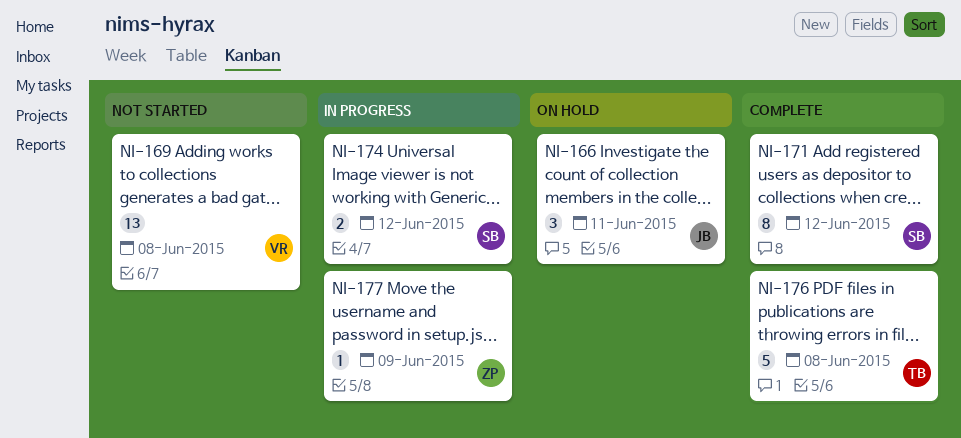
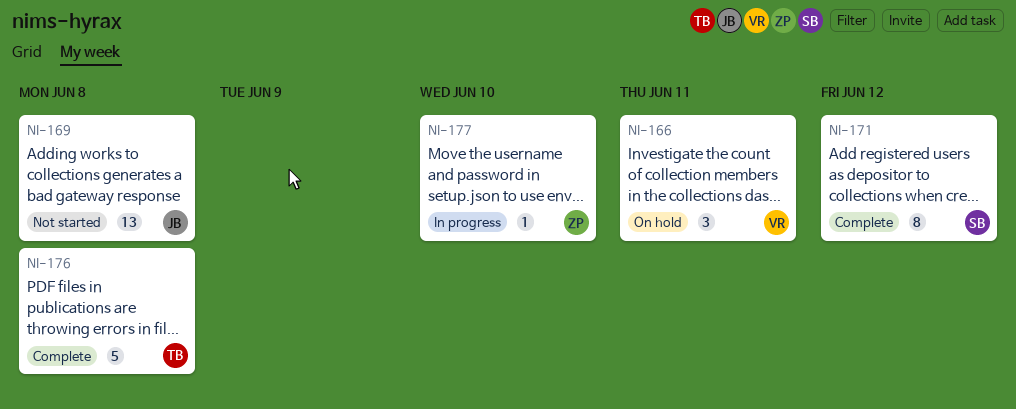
NI-166, owner: JB -> VR
NI-169, owner: VR -> JB
NI-174: present -> none
NI-177, due: Jun 9 -> Jun 10

